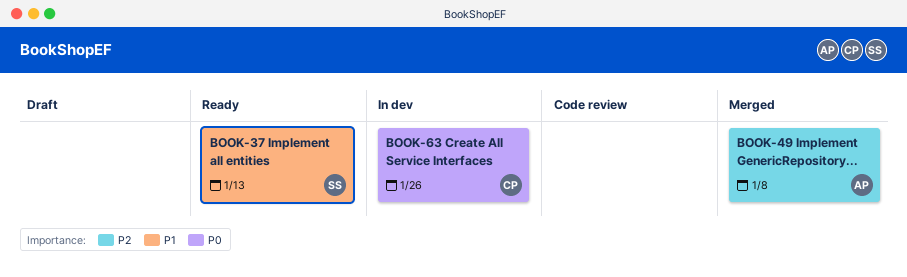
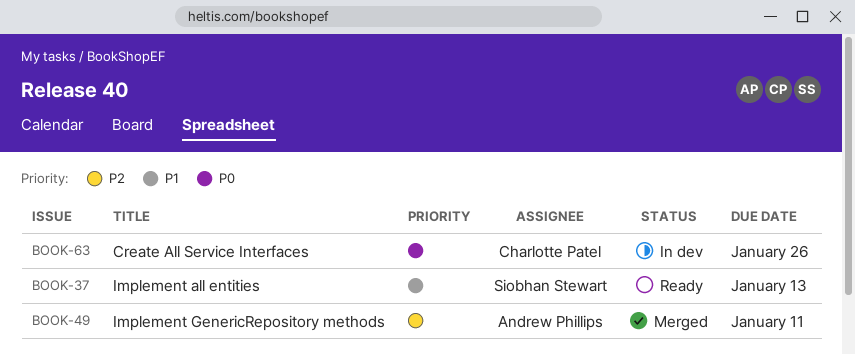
BOOK-49, due: Jan 8 -> Jan 11

